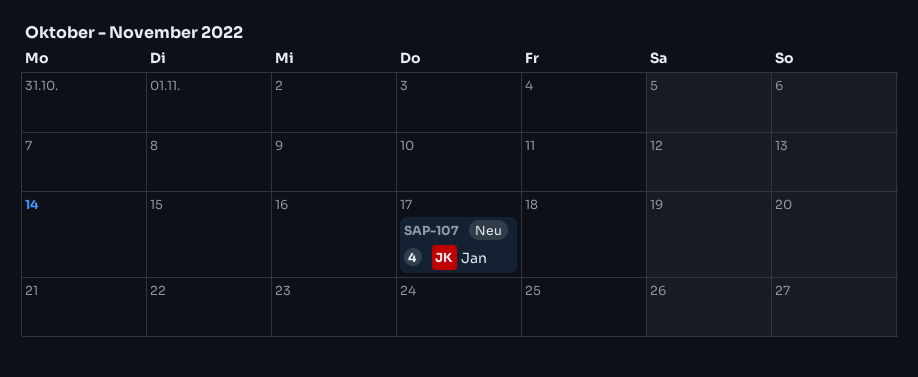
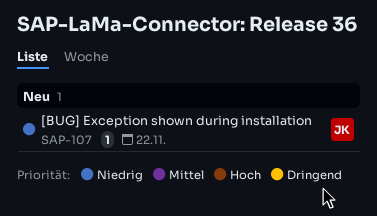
SAP-107, estimate: 4 -> 1
SAP-107, due: Nov 17 -> Nov 22

